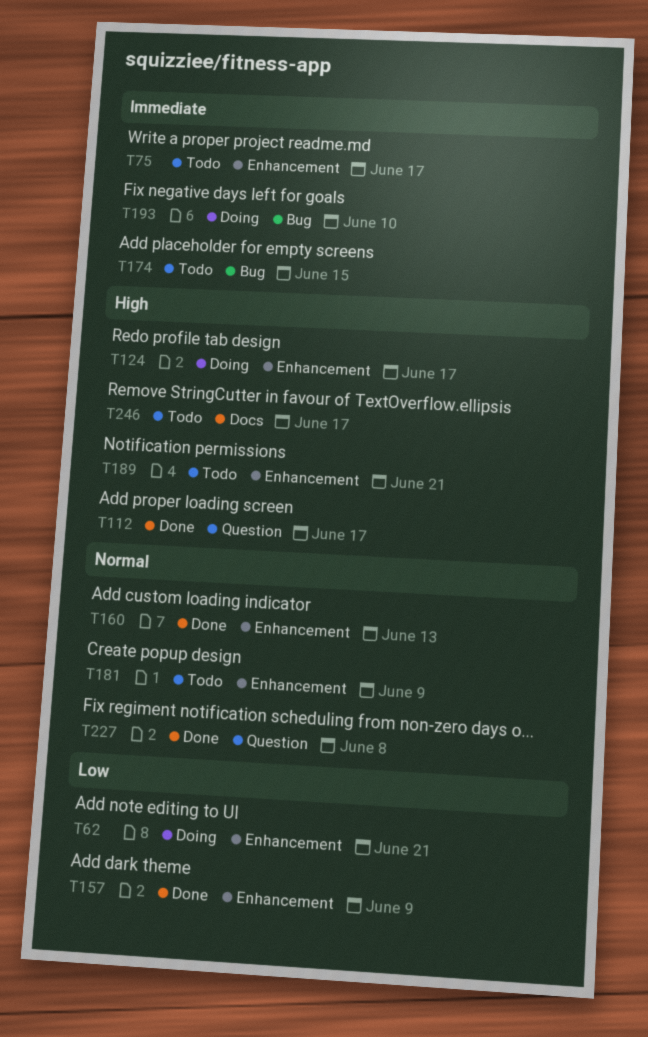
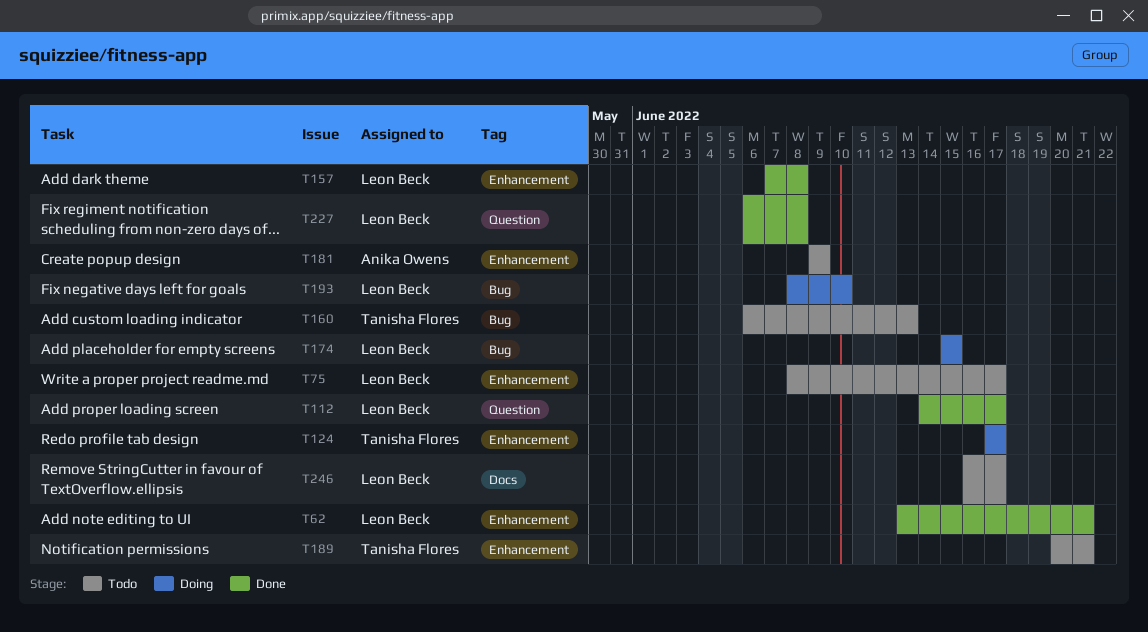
T62, status: Doing -> Done
T157, due: Jun 9 -> Jun 8
T160, status: Done -> Todo
T160, label: Enhancement -> Bug
T174, status: Todo -> Doing

